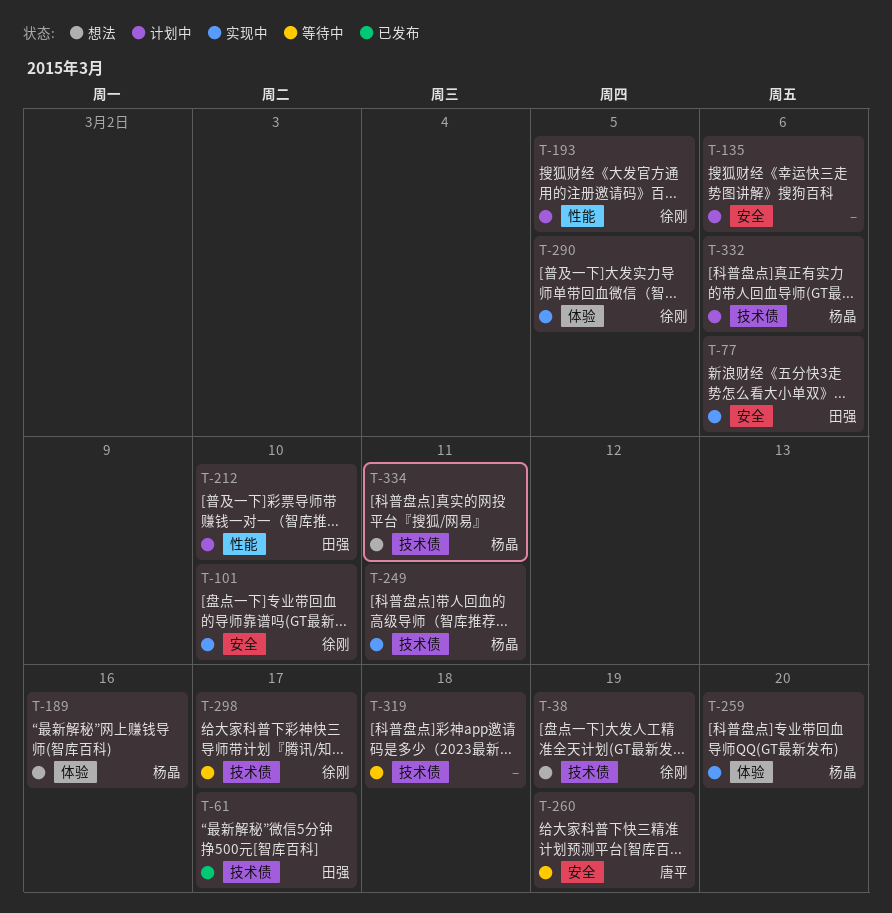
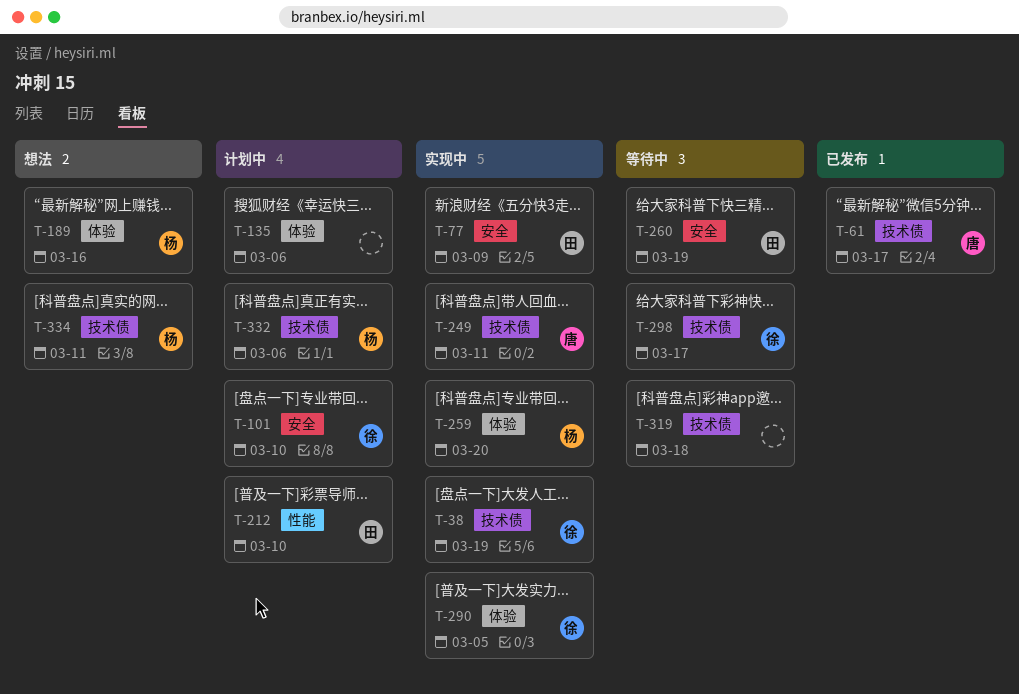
T-38, status: 想法 -> 实现中
T-61, owner: 田强 -> 唐平
T-77, due: Mar 6 -> Mar 9
T-101, status: 实现中 -> 计划中
T-135, label: 安全 -> 体验
T-193: present -> none
T-249, owner: 杨晶 -> 唐平
T-260, owner: 唐平 -> 田强

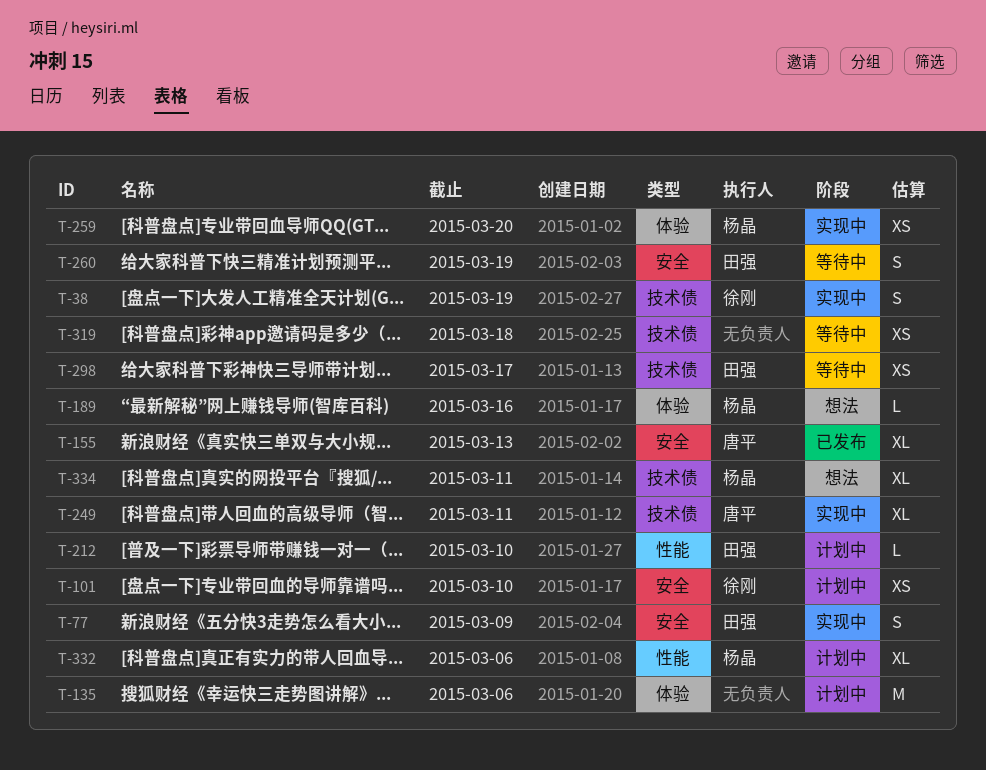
T-61: present -> none
T-155: none -> present
T-290: present -> none
T-298, owner: 徐刚 -> 田强
T-332, label: 技术债 -> 性能

